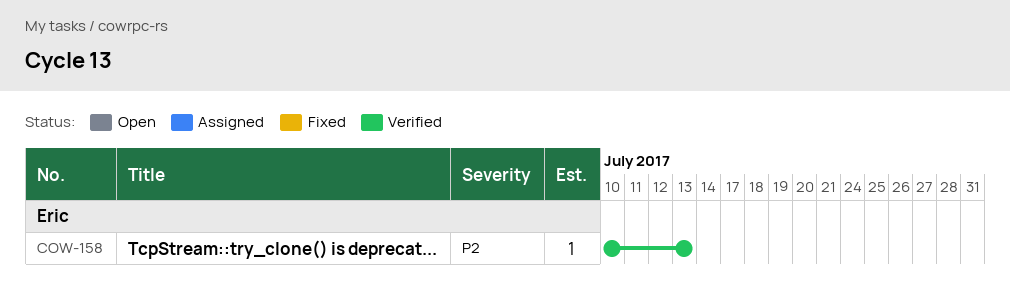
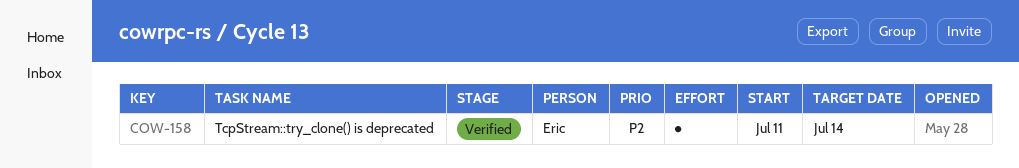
COW-158, start: Jul 10 -> Jul 11
COW-158, due: Jul 13 -> Jul 14

